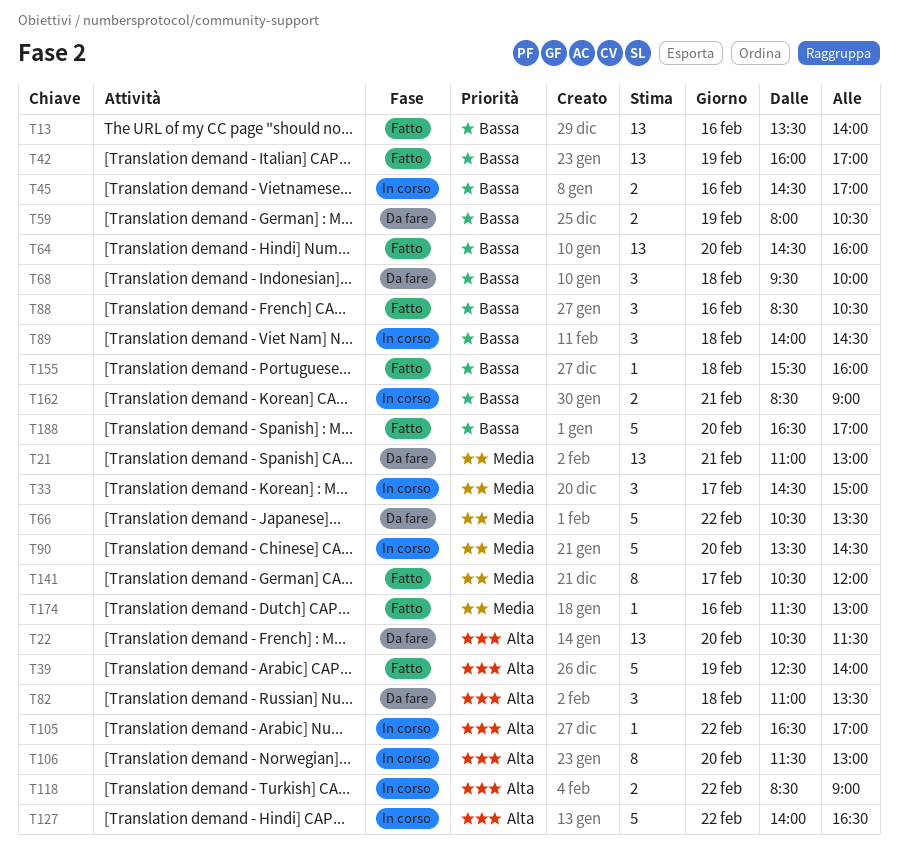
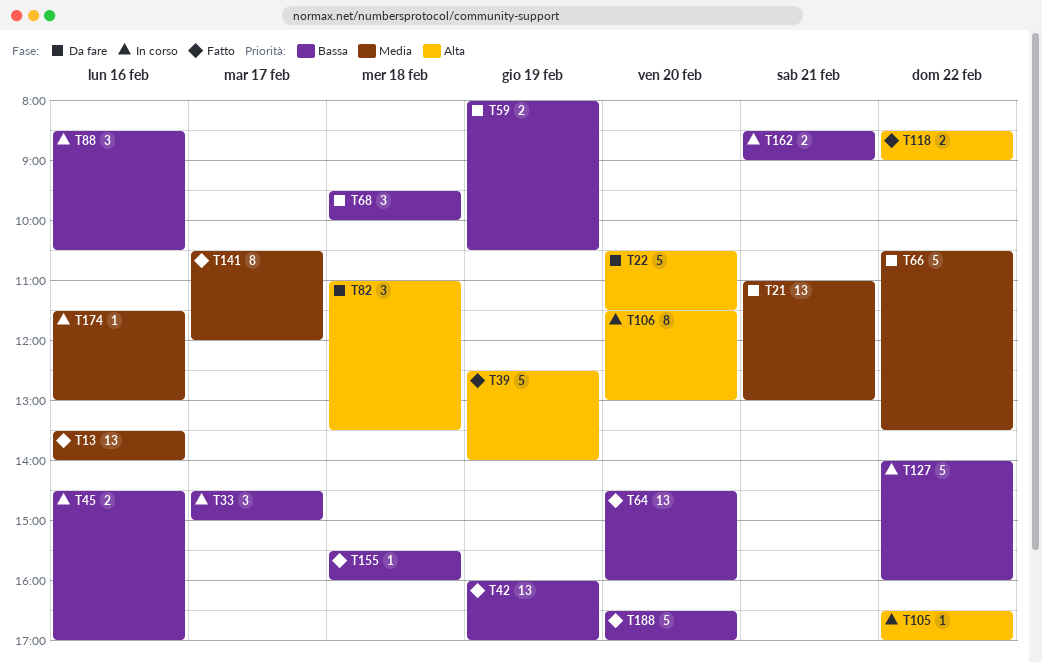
T13, priority: Bassa -> Media
T22, estimate: 13 -> 5
T33, priority: Media -> Bassa
T88, status: Fatto -> In corso
T89: present -> none
T90: present -> none
T118, status: In corso -> Fatto
T127, priority: Alta -> Bassa
T127, ends: 16:30 -> 16:00
T174, status: Fatto -> In corso

